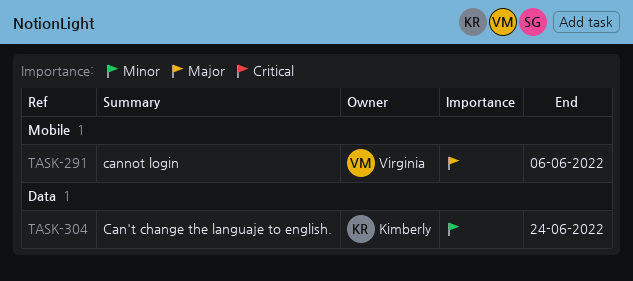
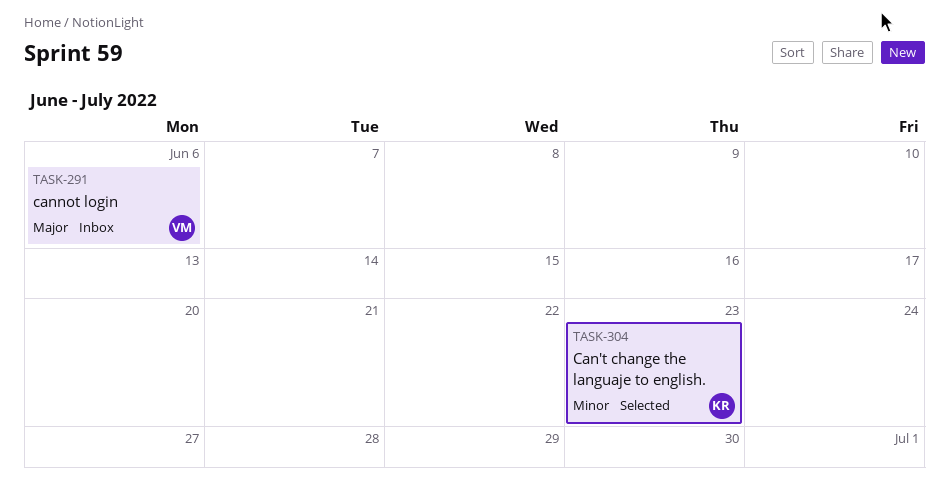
TASK-304, due: Jun 24 -> Jun 23

